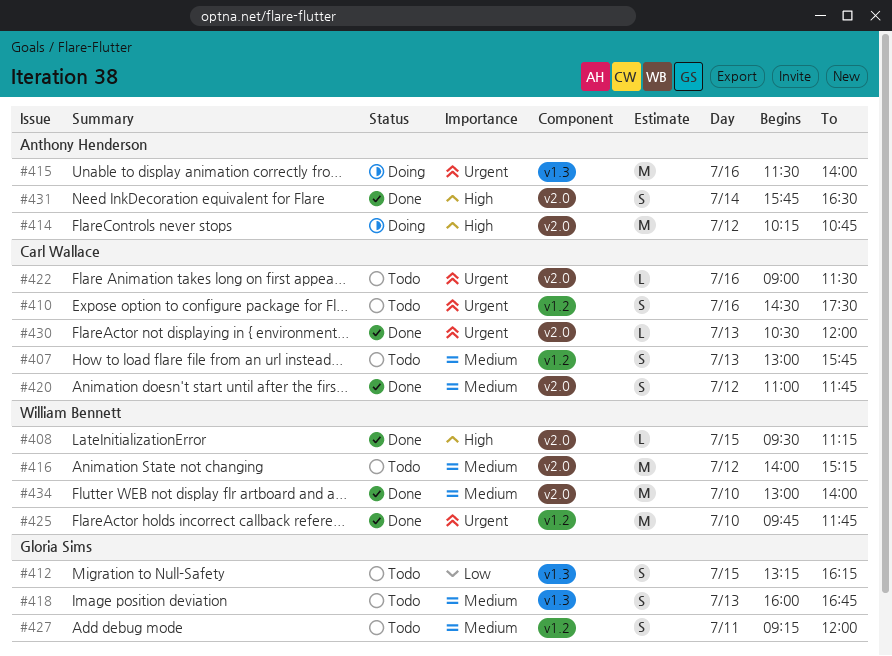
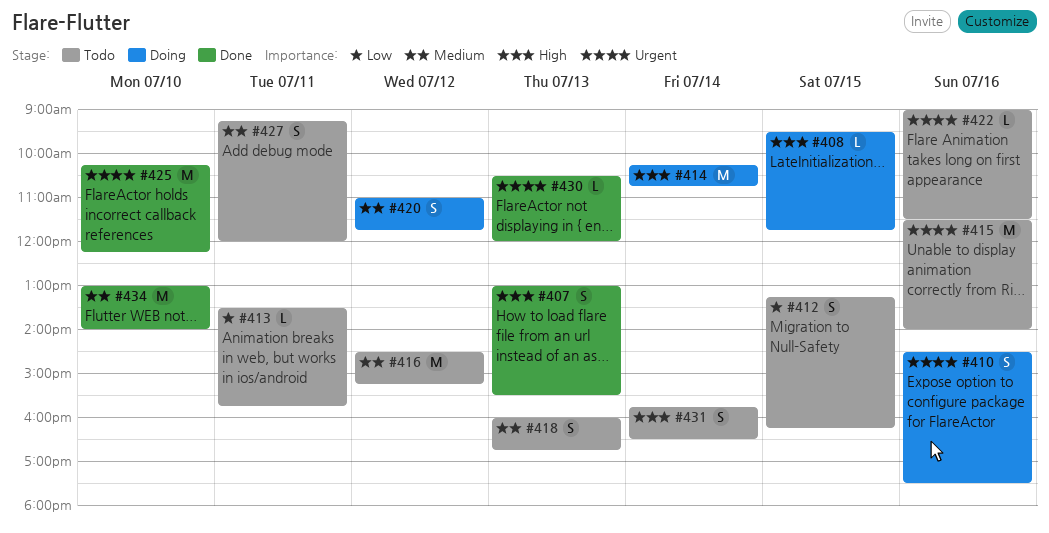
#407, status: Todo -> Done
#407, priority: Medium -> High
#407, ends: 15:45 -> 15:30
#408, status: Done -> Doing
#408, ends: 11:15 -> 11:45
#410, status: Todo -> Doing
#413: none -> present
#414, day: Jul 12 -> Jul 14
#415, status: Doing -> Todo
#416, begins: 14:00 -> 14:30
#420, status: Done -> Doing
#425, begins: 09:45 -> 10:15
#425, ends: 11:45 -> 12:15
#431, status: Done -> Todo

